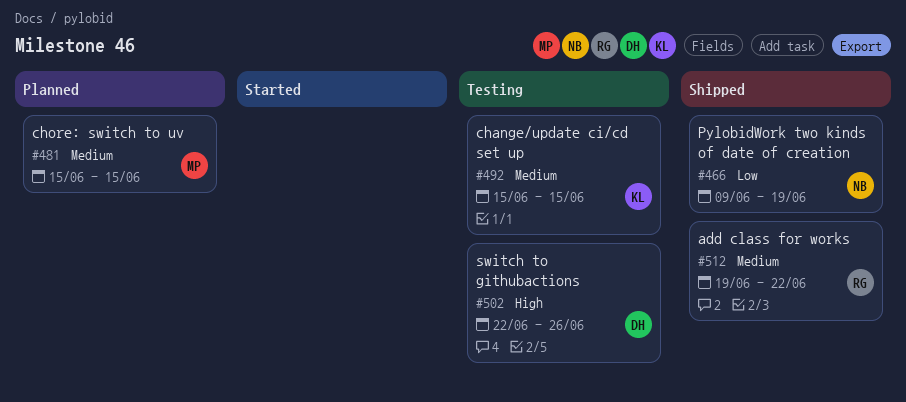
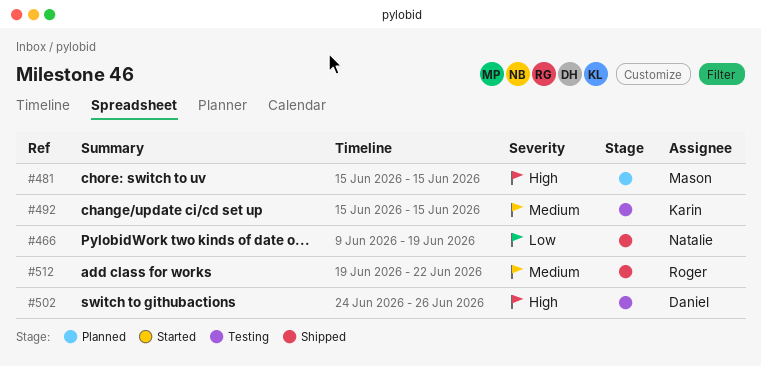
#481, priority: Medium -> High
#502, start: Jun 22 -> Jun 24

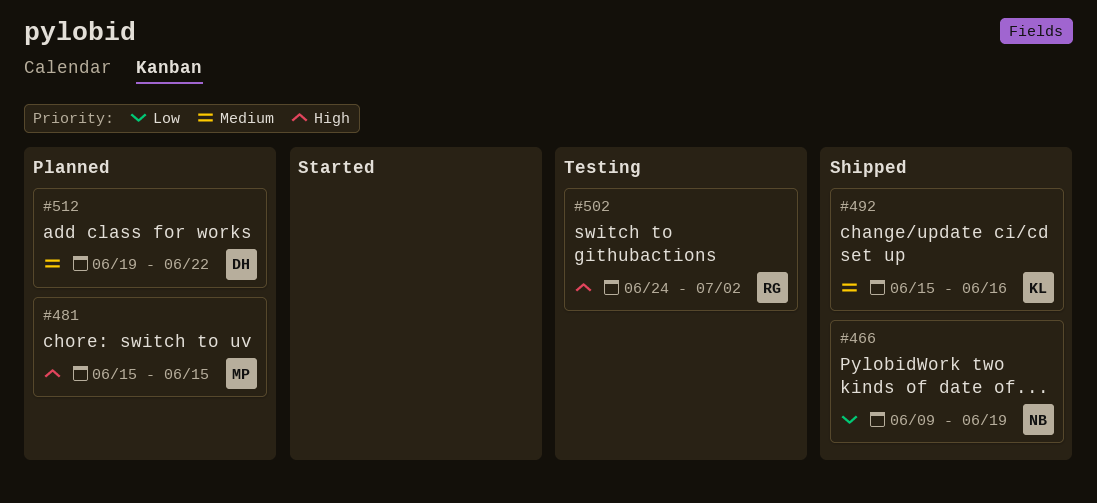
#492, status: Testing -> Shipped
#492, due: Jun 15 -> Jun 16
#502, owner: Daniel -> Roger
#502, due: Jun 26 -> Jul 2
#512, status: Shipped -> Planned
#512, owner: Roger -> Daniel

